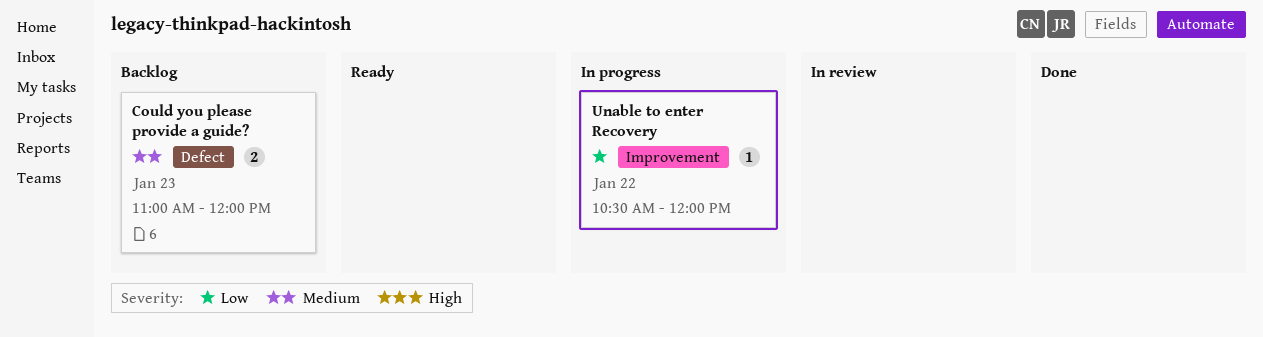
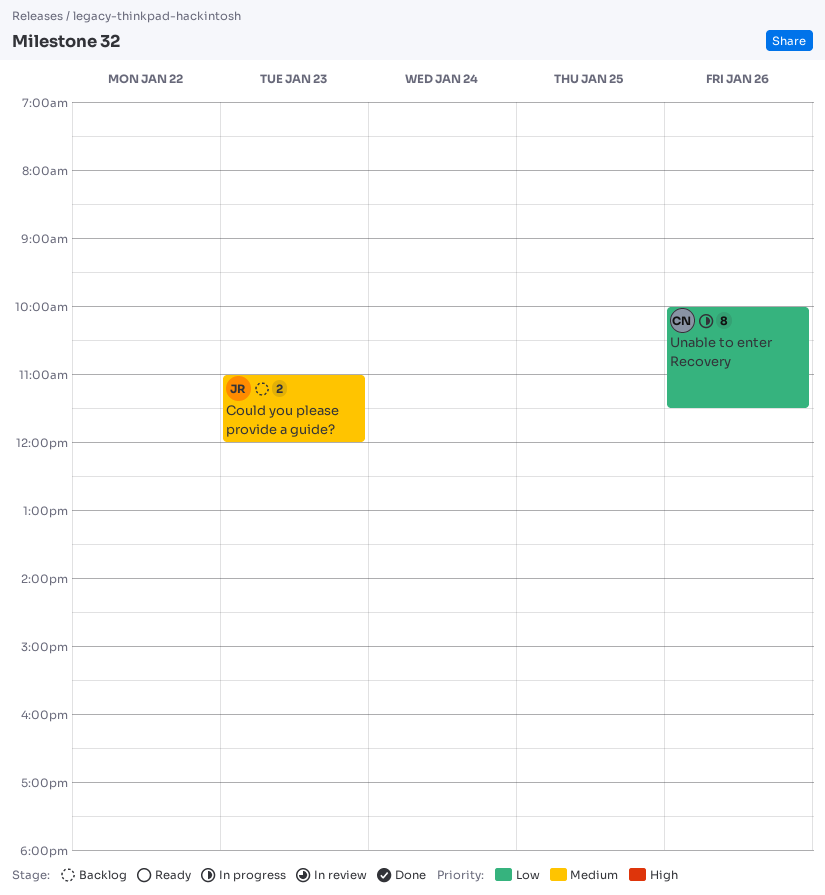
Unable to enter Recovery, estimate: 1 -> 8
Unable to enter Recovery, day: Jan 22 -> Jan 26
Unable to enter Recovery, begins: 10:30 -> 10:00
Unable to enter Recovery, ends: 12:00 -> 11:30

